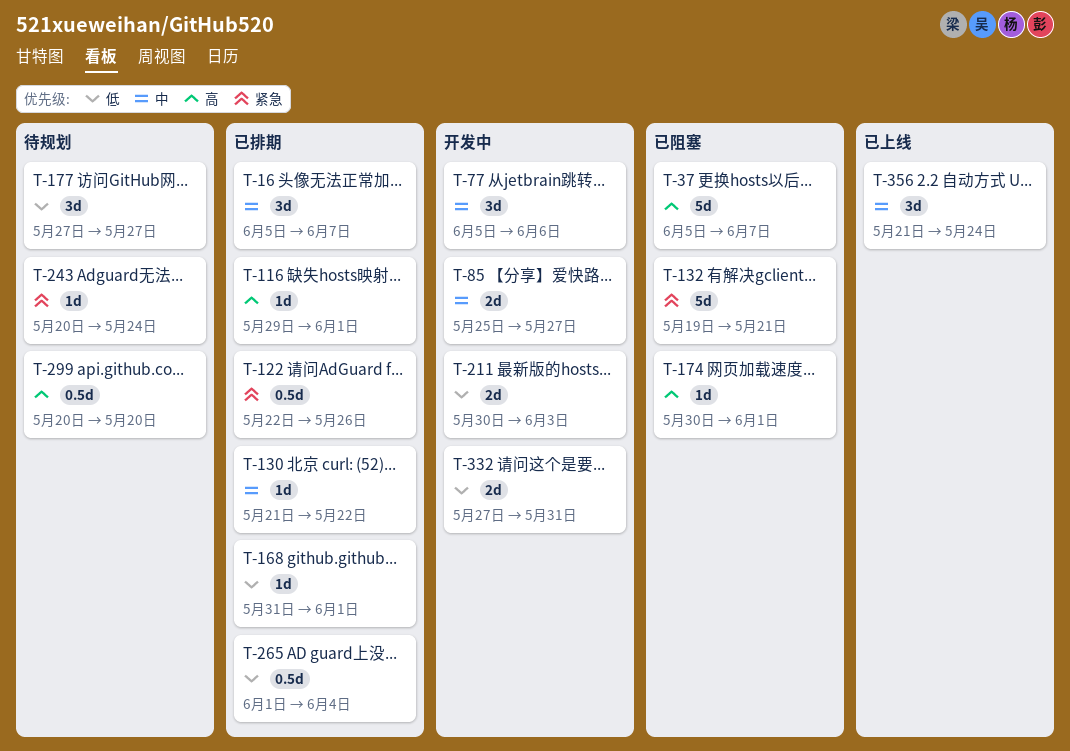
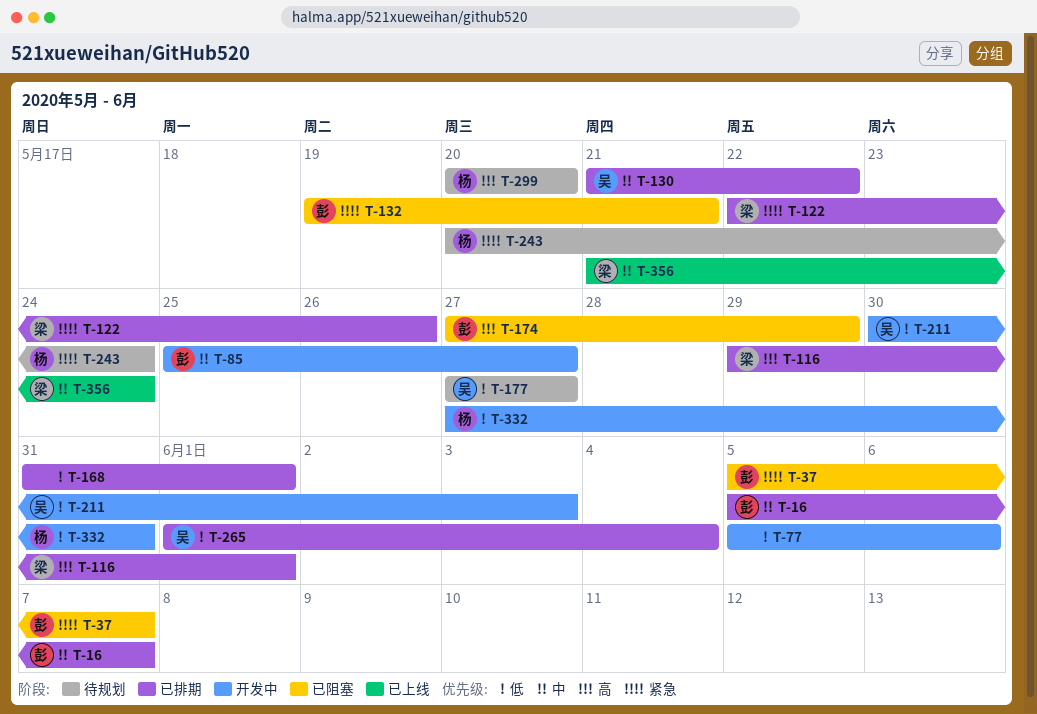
T-37, priority: 高 -> 紧急
T-77, priority: 中 -> 低
T-174, start: May 30 -> May 27
T-174, due: Jun 1 -> May 29

